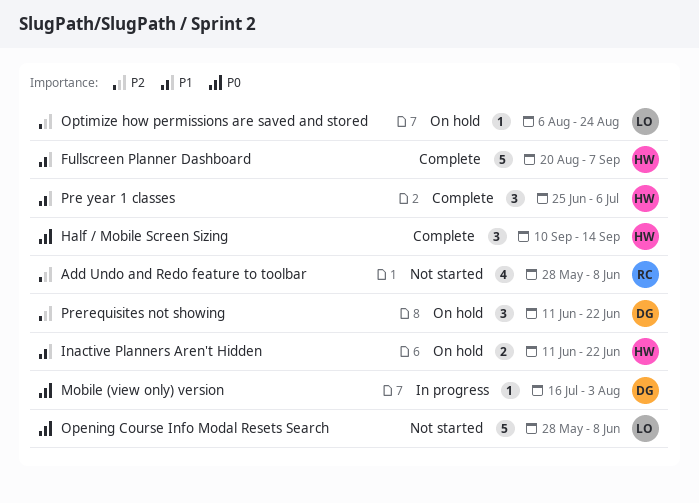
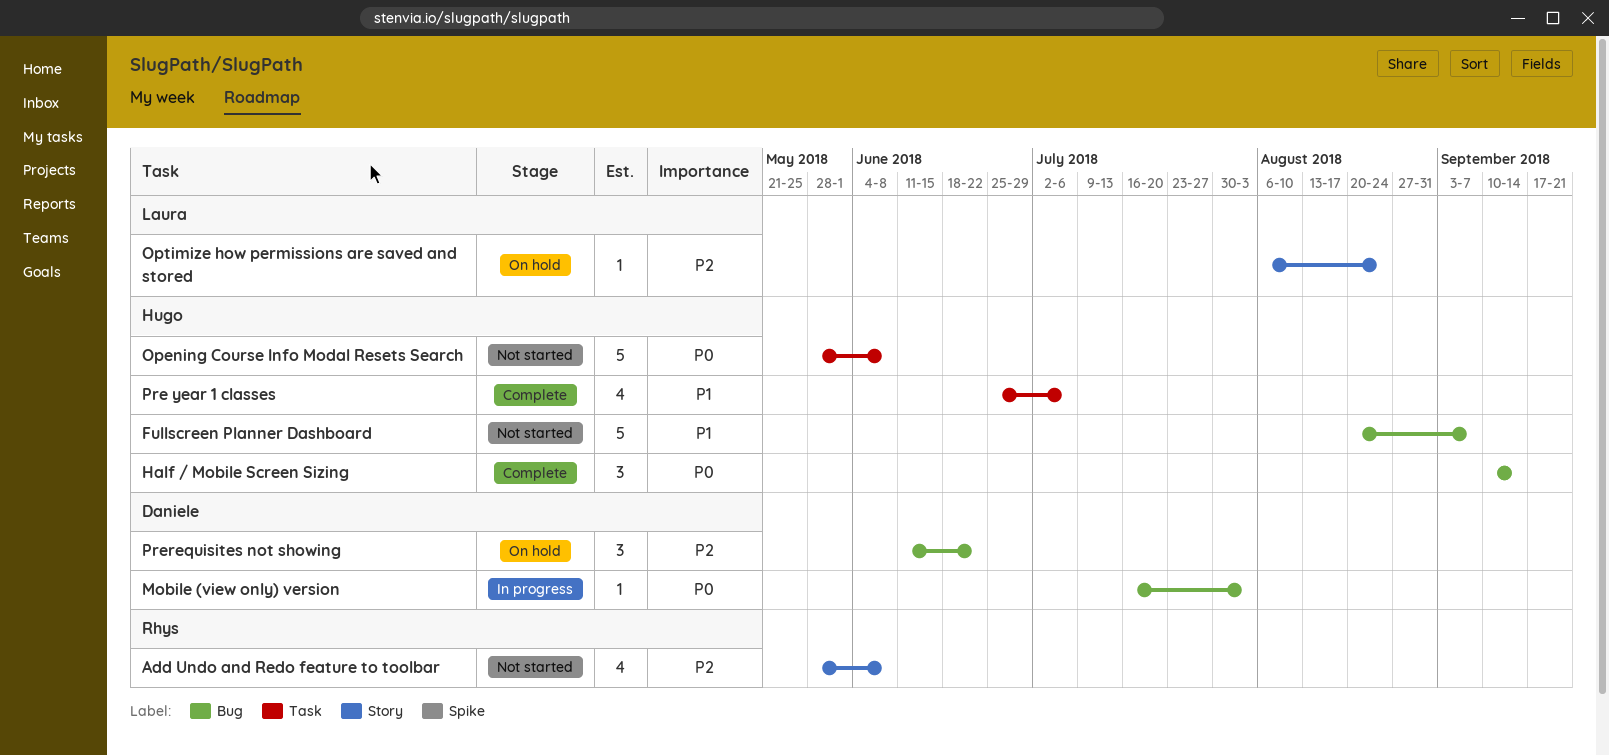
Fullscreen Planner Dashboard, status: Complete -> Not started
Inactive Planners Aren't Hidden: present -> none
Opening Course Info Modal Resets Search, owner: Laura -> Hugo
Pre year 1 classes, estimate: 3 -> 4

